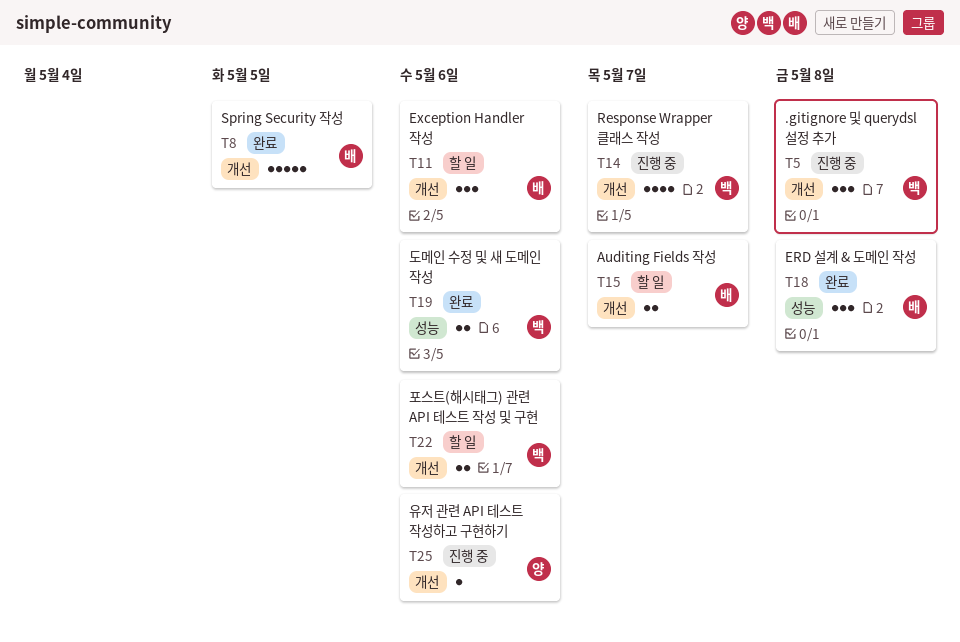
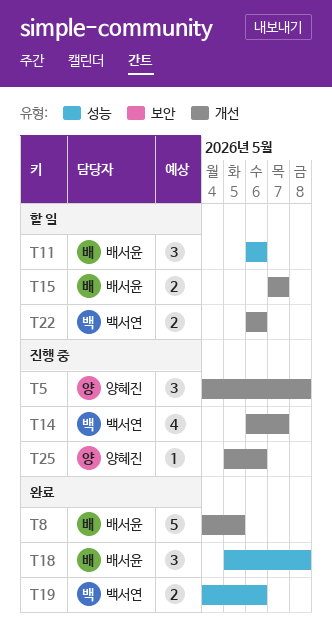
T5, owner: 백서연 -> 양혜진
T11, label: 개선 -> 성능

